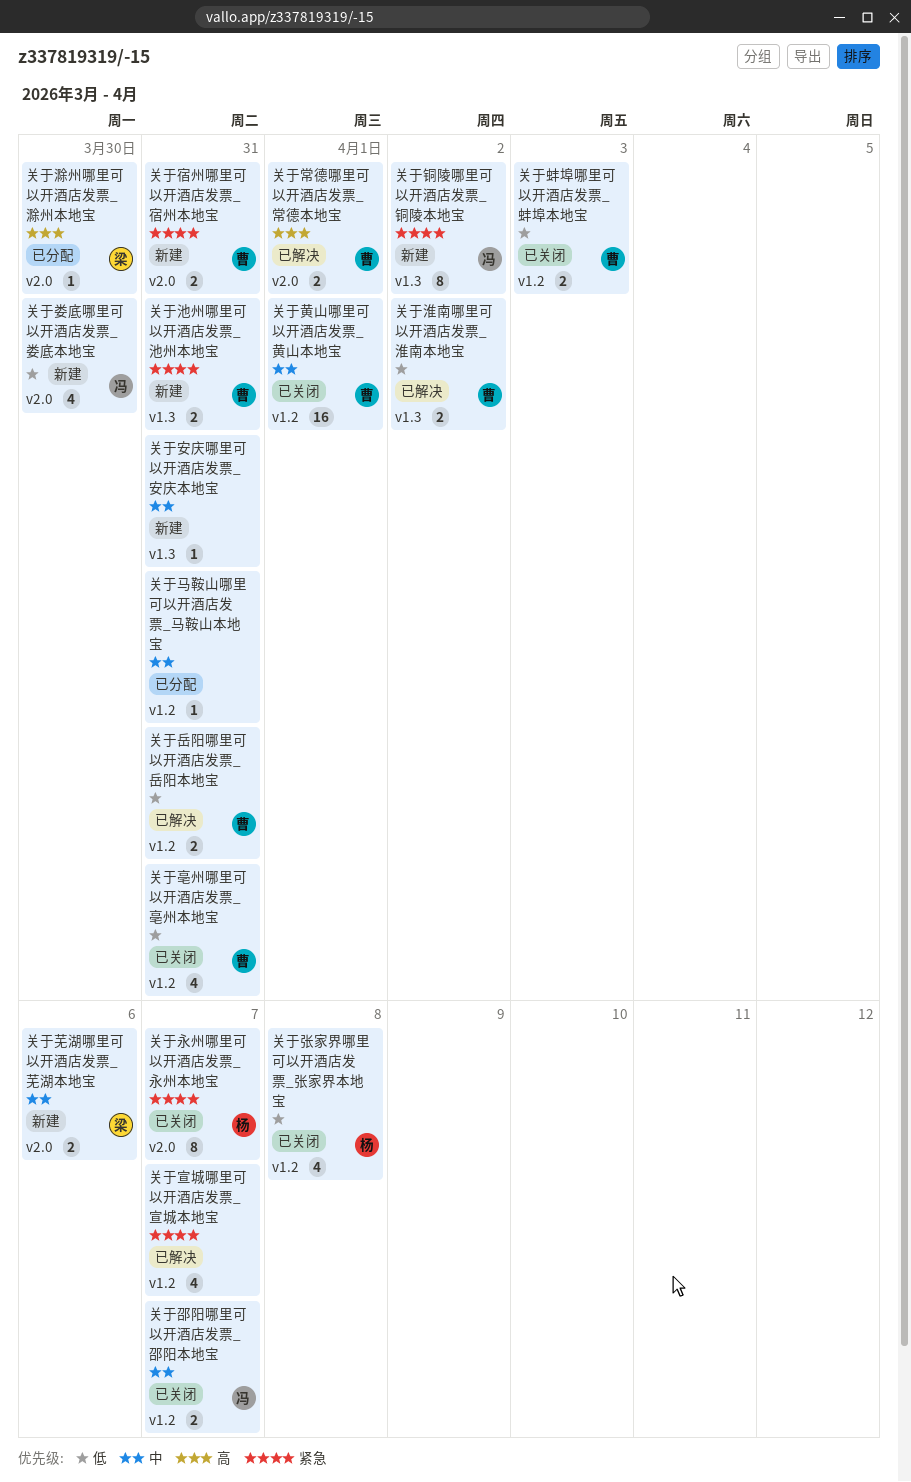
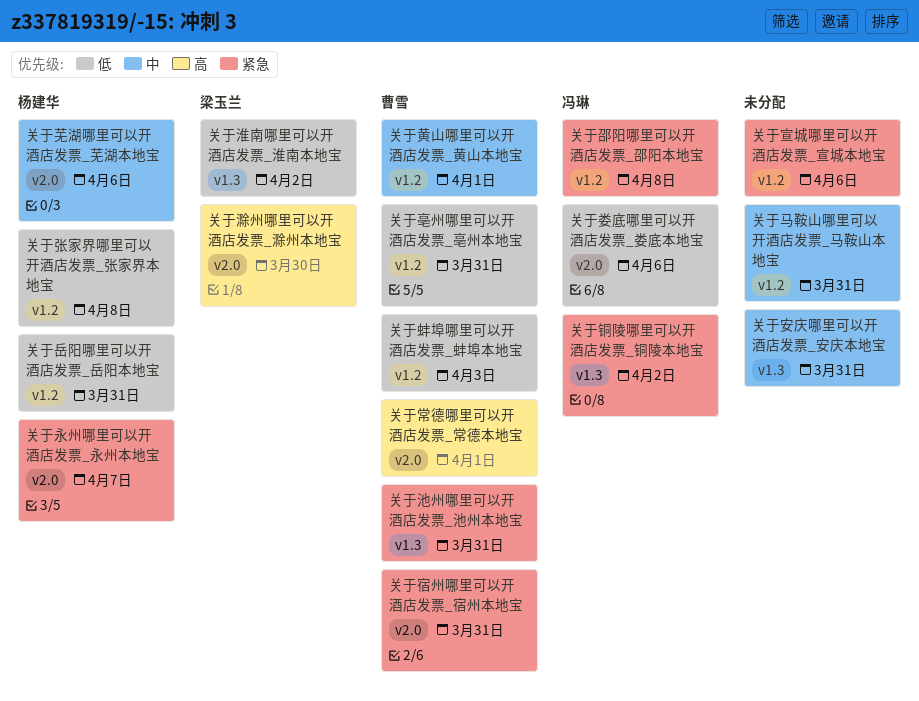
关于娄底哪里可以开酒店发票_娄底本地宝, due: Mar 30 -> Apr 6
关于宣城哪里可以开酒店发票_宣城本地宝, due: Apr 7 -> Apr 6
关于岳阳哪里可以开酒店发票_岳阳本地宝, owner: 曹雪 -> 杨建华
关于淮南哪里可以开酒店发票_淮南本地宝, owner: 曹雪 -> 梁玉兰
关于芜湖哪里可以开酒店发票_芜湖本地宝, owner: 梁玉兰 -> 杨建华
关于邵阳哪里可以开酒店发票_邵阳本地宝, priority: 中 -> 紧急
关于邵阳哪里可以开酒店发票_邵阳本地宝, due: Apr 7 -> Apr 8

